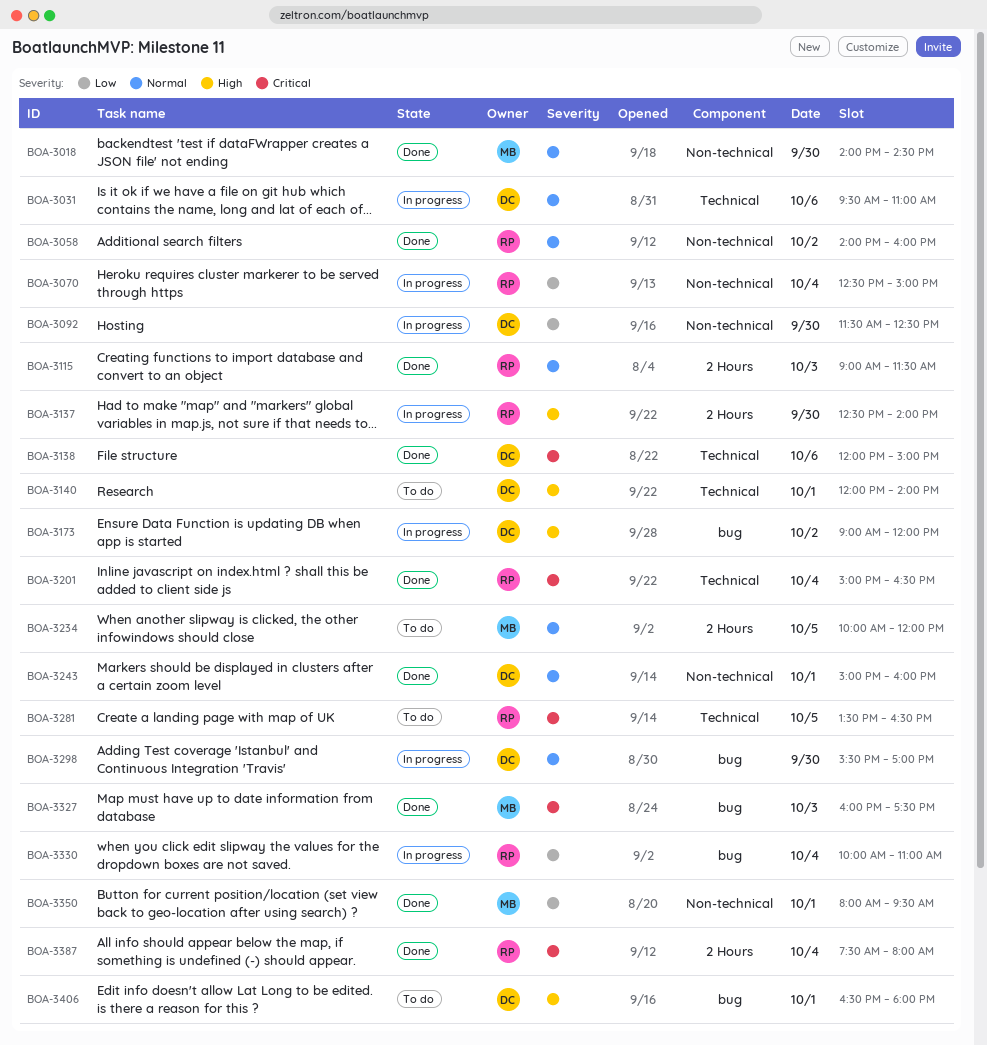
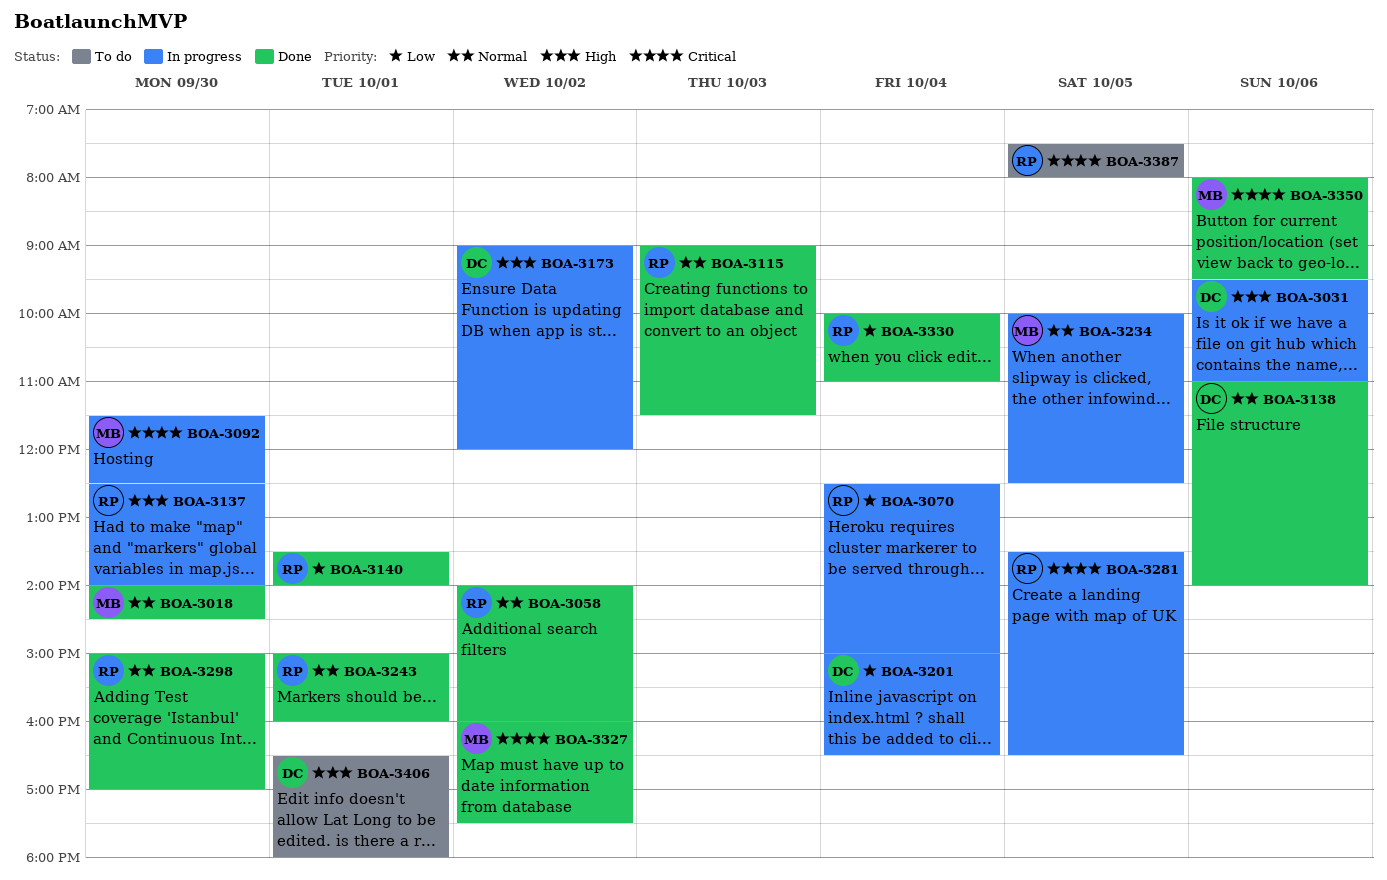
BOA-3031, priority: Normal -> High
BOA-3092, owner: DC -> MB
BOA-3092, priority: Low -> Critical
BOA-3138, priority: Critical -> Normal
BOA-3138, begins: 12:00 -> 11:00
BOA-3138, ends: 15:00 -> 14:00
BOA-3140, status: To do -> Done
BOA-3140, owner: DC -> RP
BOA-3140, priority: High -> Low
BOA-3140, begins: 12:00 -> 13:30
BOA-3201, status: Done -> In progress
BOA-3201, owner: RP -> DC
BOA-3201, priority: Critical -> Low
BOA-3234, status: To do -> In progress
BOA-3234, ends: 12:00 -> 12:30
BOA-3243, owner: DC -> RP
BOA-3281, status: To do -> In progress
BOA-3298, status: In progress -> Done
BOA-3298, owner: DC -> RP
BOA-3298, begins: 15:30 -> 15:00
BOA-3327, day: Oct 3 -> Oct 2
BOA-3330, status: In progress -> Done
BOA-3350, priority: Low -> Critical
BOA-3350, day: Oct 1 -> Oct 6
BOA-3387, status: Done -> To do
BOA-3387, day: Oct 4 -> Oct 5

